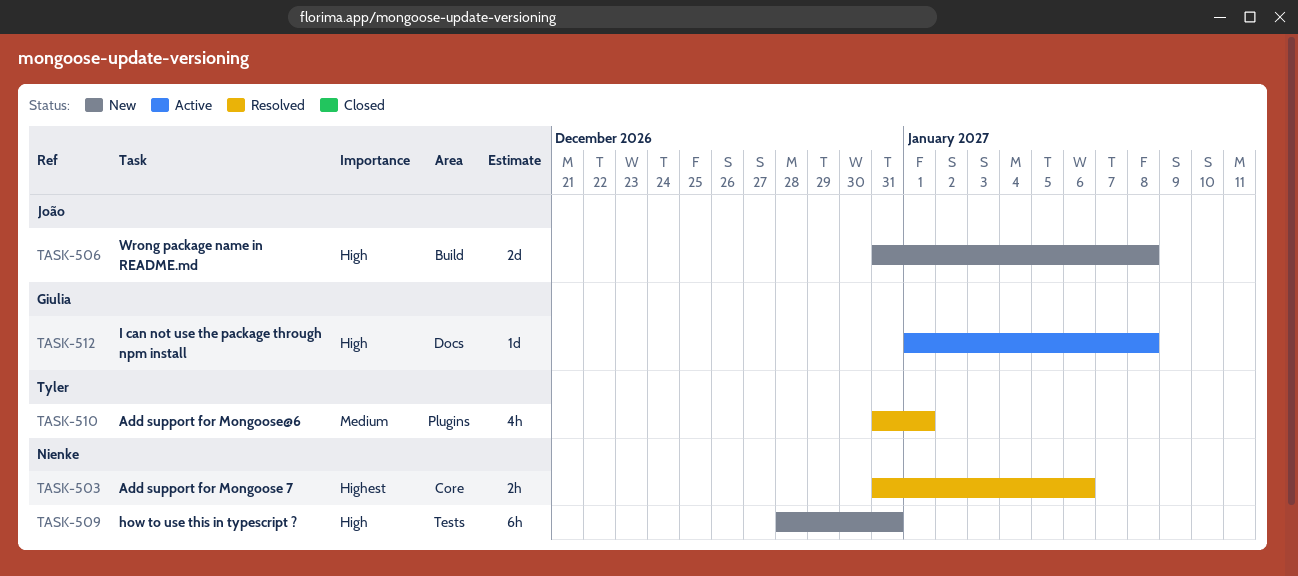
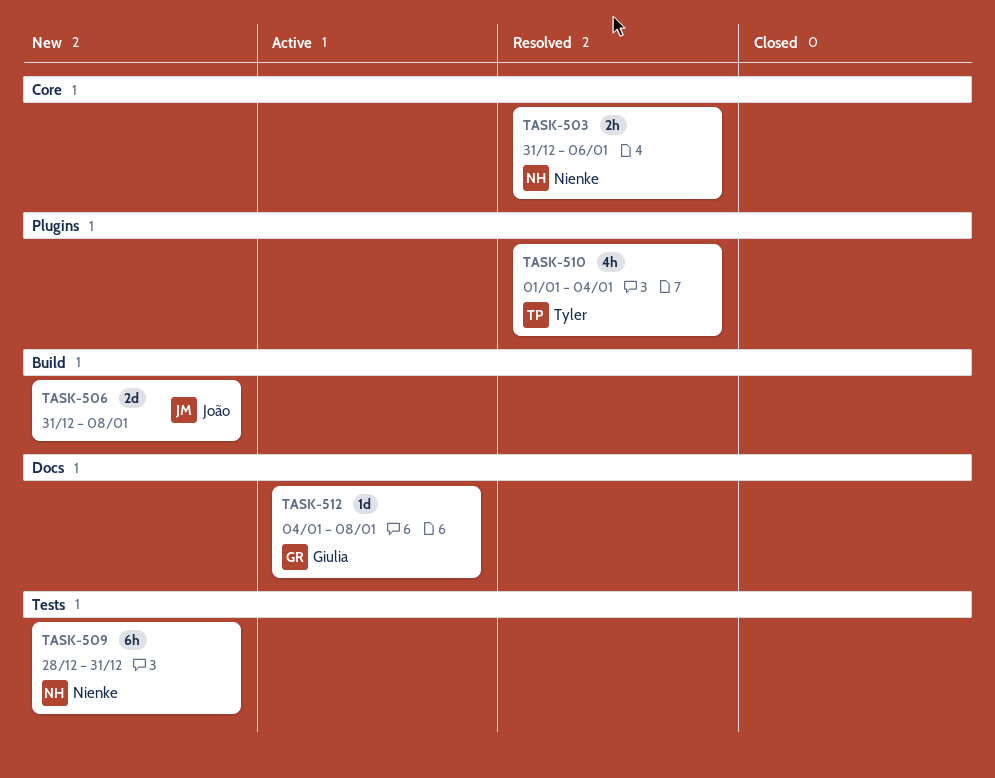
TASK-510, start: Dec 31 -> Jan 1
TASK-510, due: Jan 1 -> Jan 4
TASK-512, start: Jan 1 -> Jan 4

